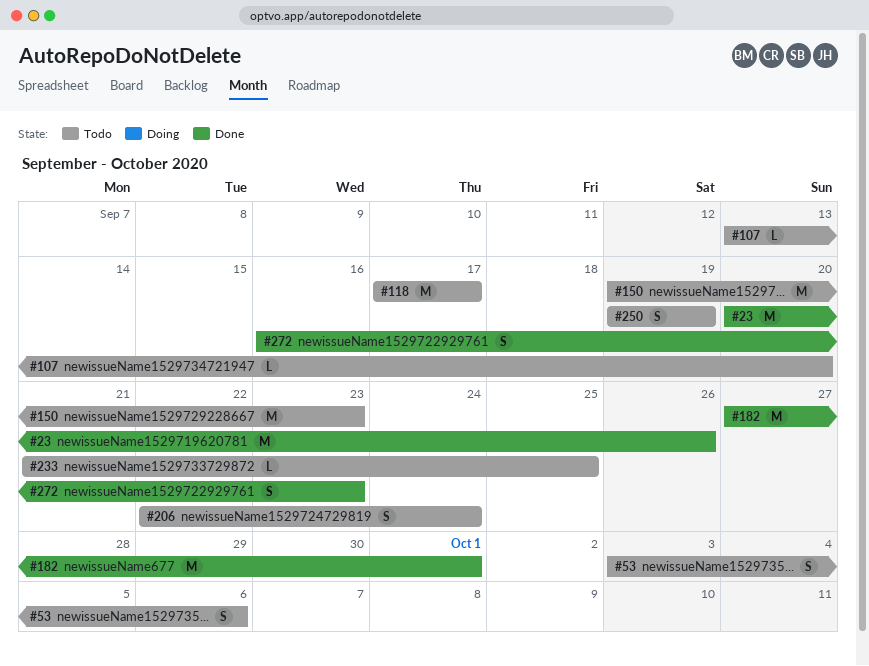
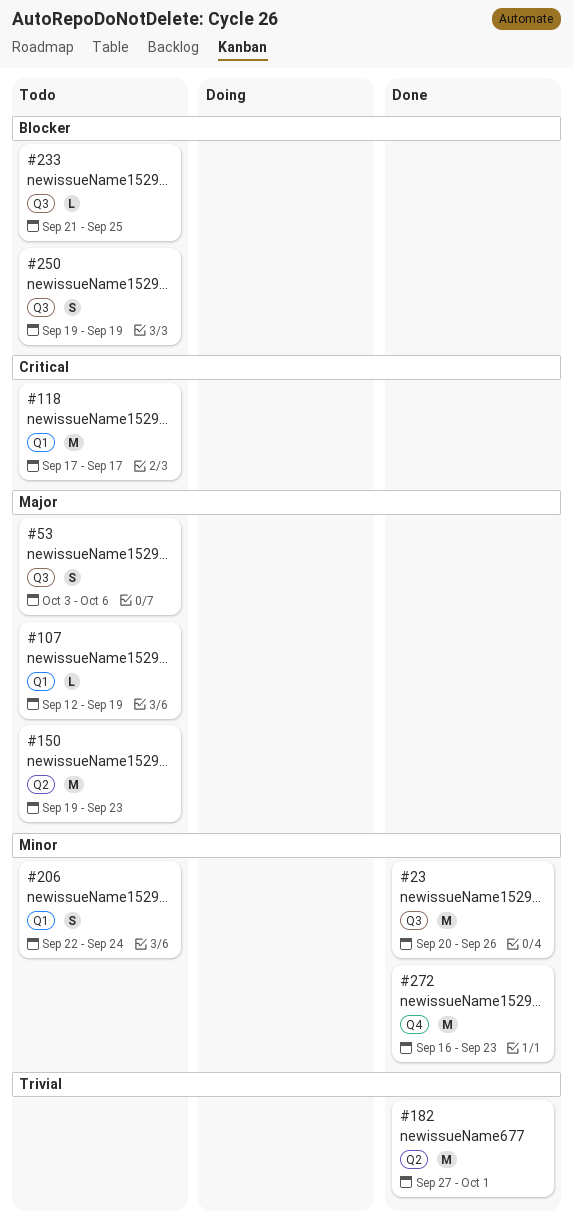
#107, start: Sep 13 -> Sep 12
#107, due: Sep 20 -> Sep 19
#272, estimate: S -> M

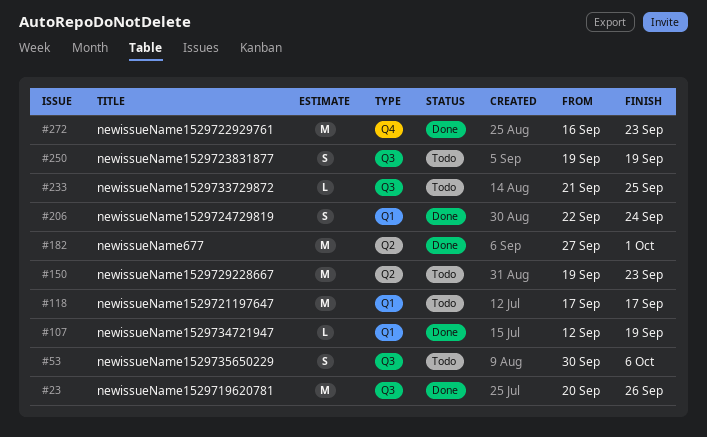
#53, start: Oct 3 -> Sep 30
#107, status: Todo -> Done
#206, status: Todo -> Done

